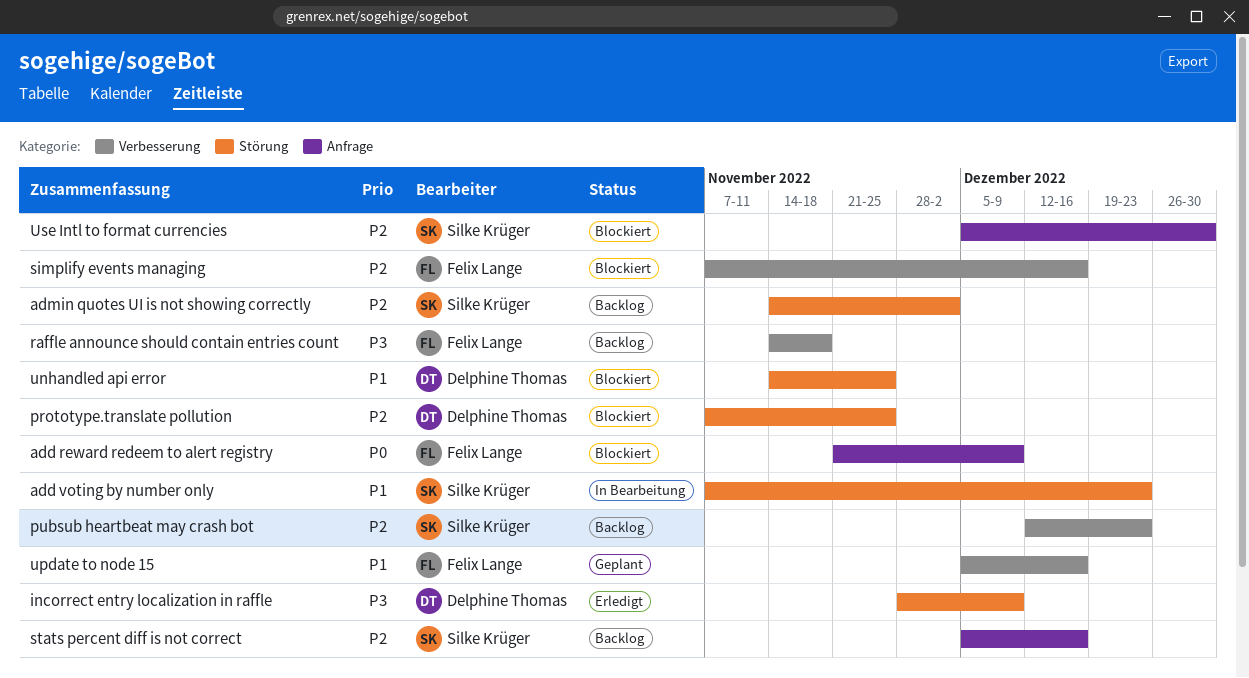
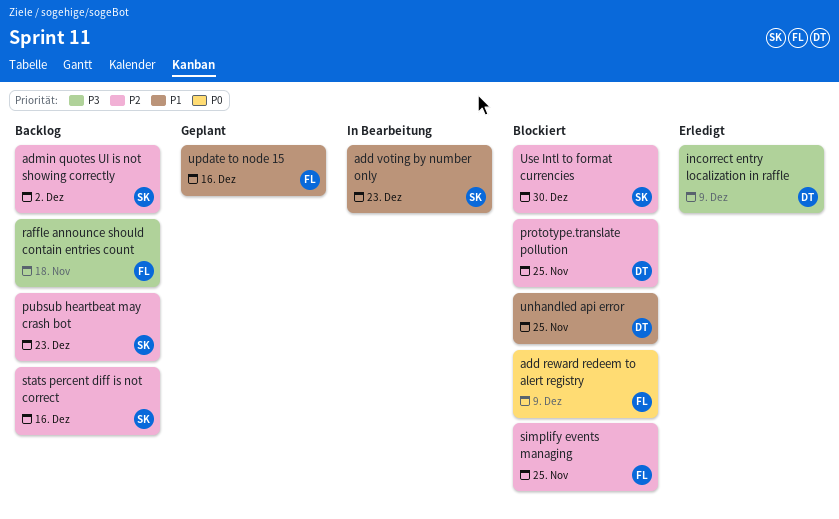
simplify events managing, due: Dec 16 -> Nov 25

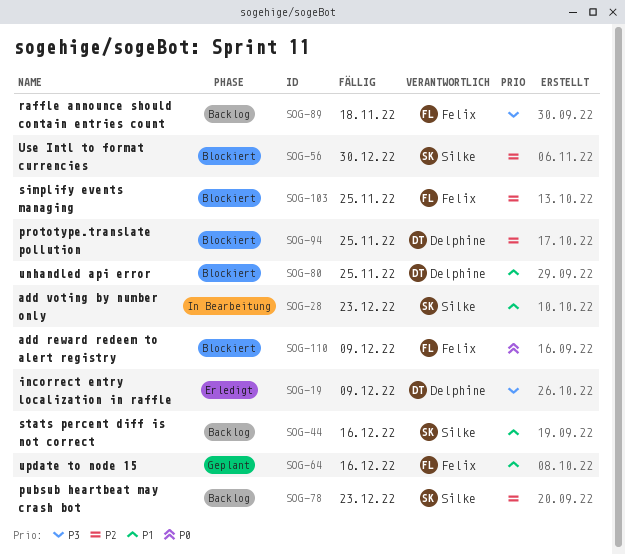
admin quotes UI is not showing correctly: present -> none
stats percent diff is not correct, priority: P2 -> P1

